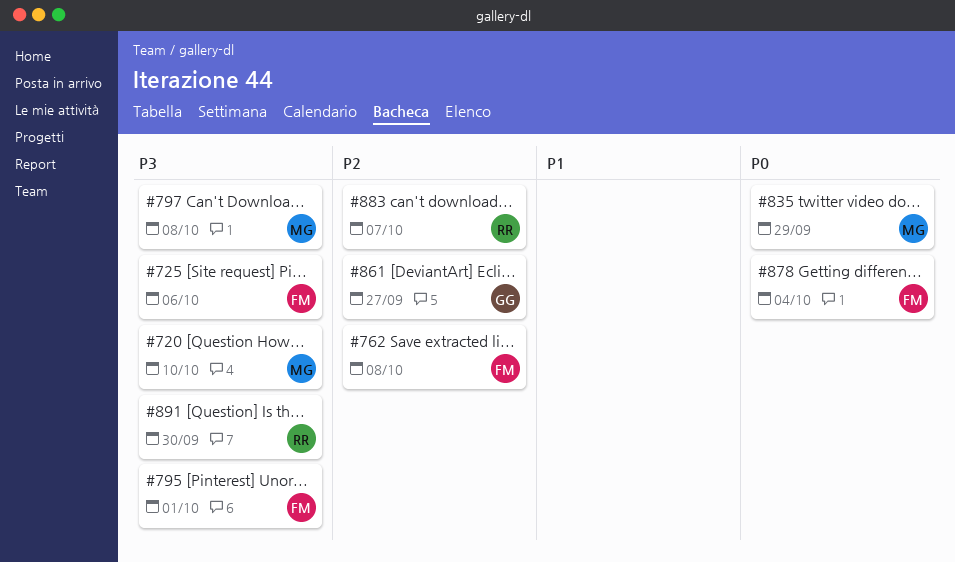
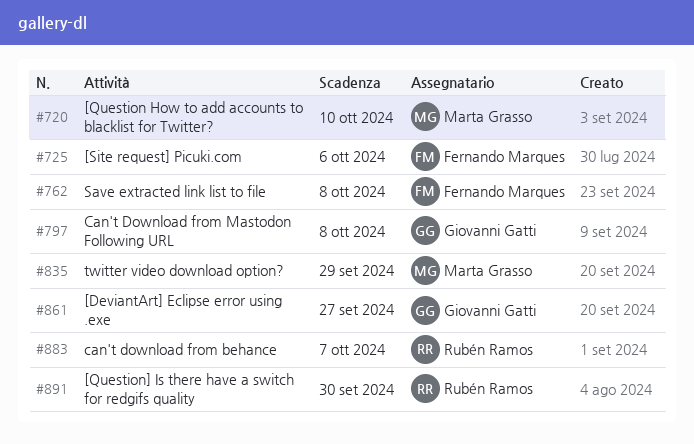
#795: present -> none
#797, owner: Marta Grasso -> Giovanni Gatti
#878: present -> none

